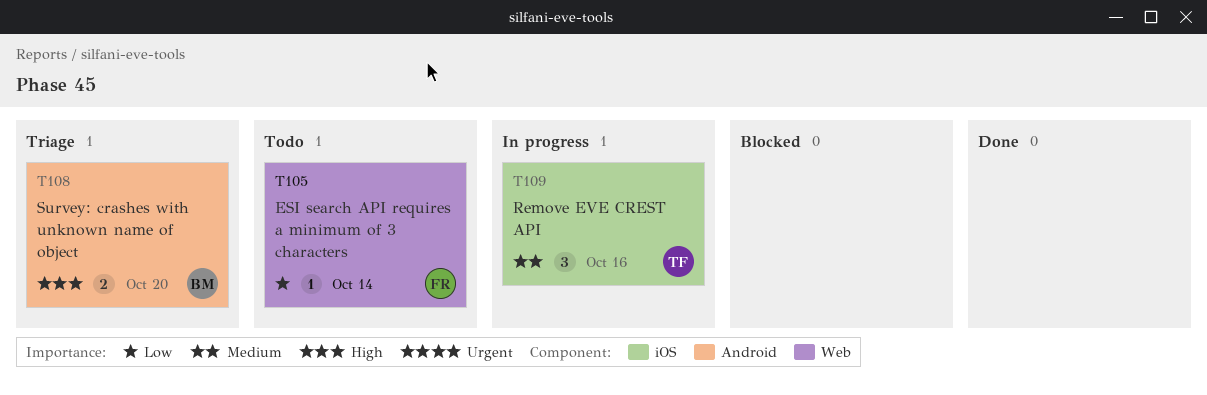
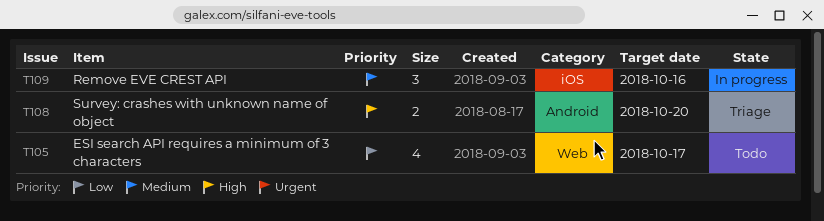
T105, estimate: 1 -> 4
T105, due: Oct 14 -> Oct 17

